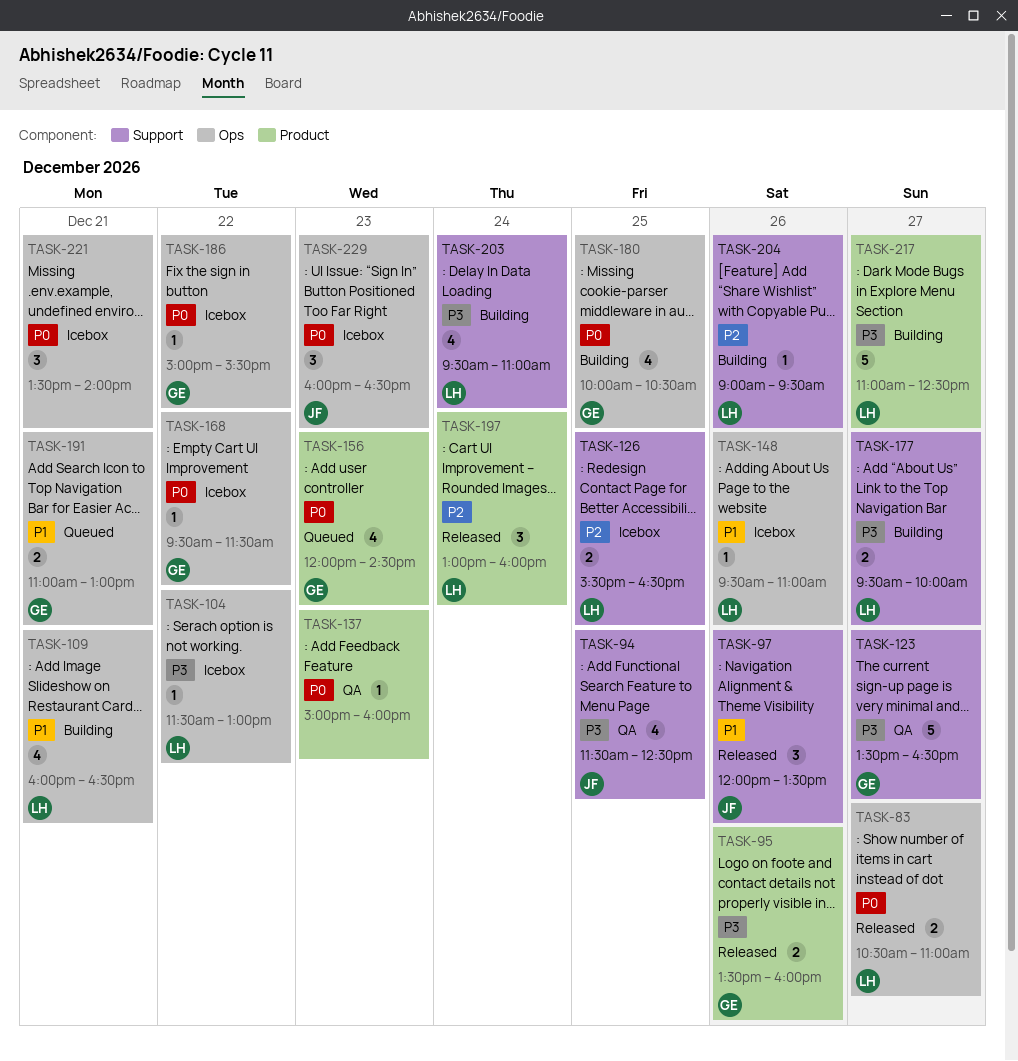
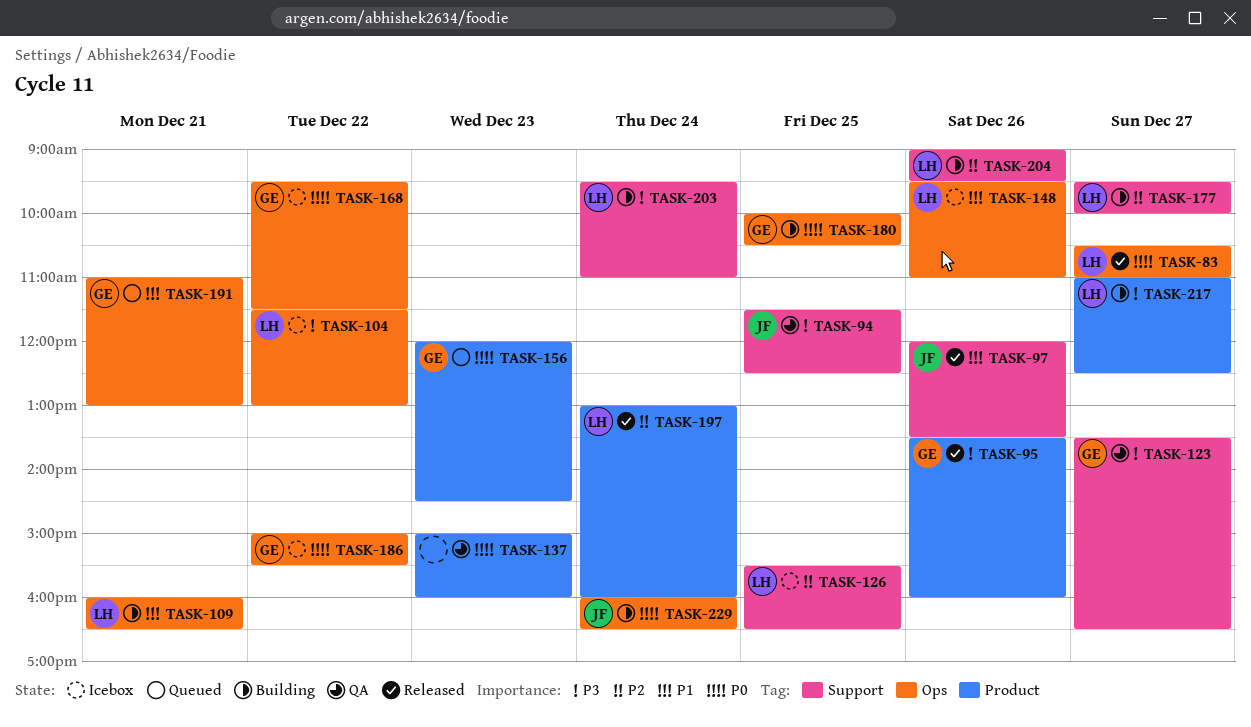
TASK-177, priority: P3 -> P2
TASK-221: present -> none
TASK-229, status: Icebox -> Building
TASK-229, day: Dec 23 -> Dec 24

